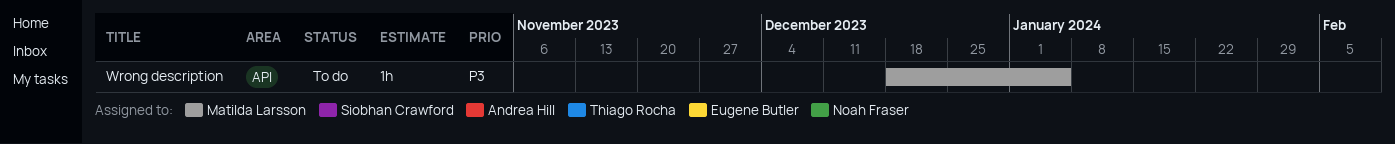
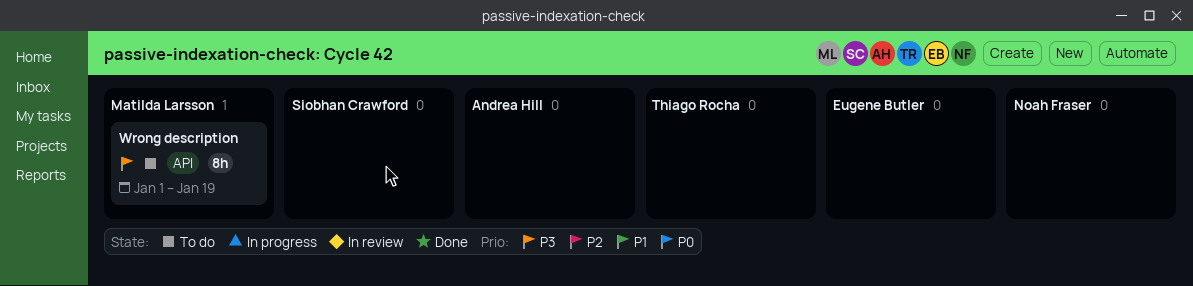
Wrong description, estimate: 1h -> 8h
Wrong description, start: Dec 18 -> Jan 1
Wrong description, due: Jan 5 -> Jan 19

